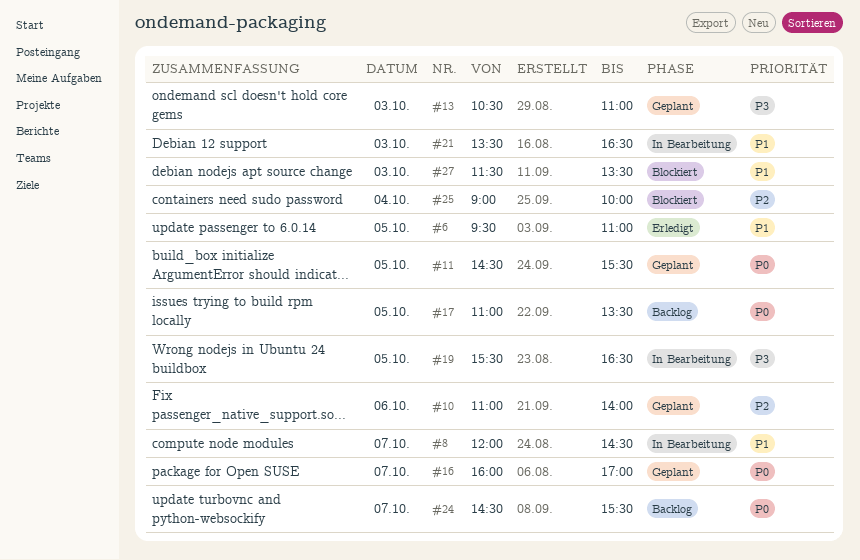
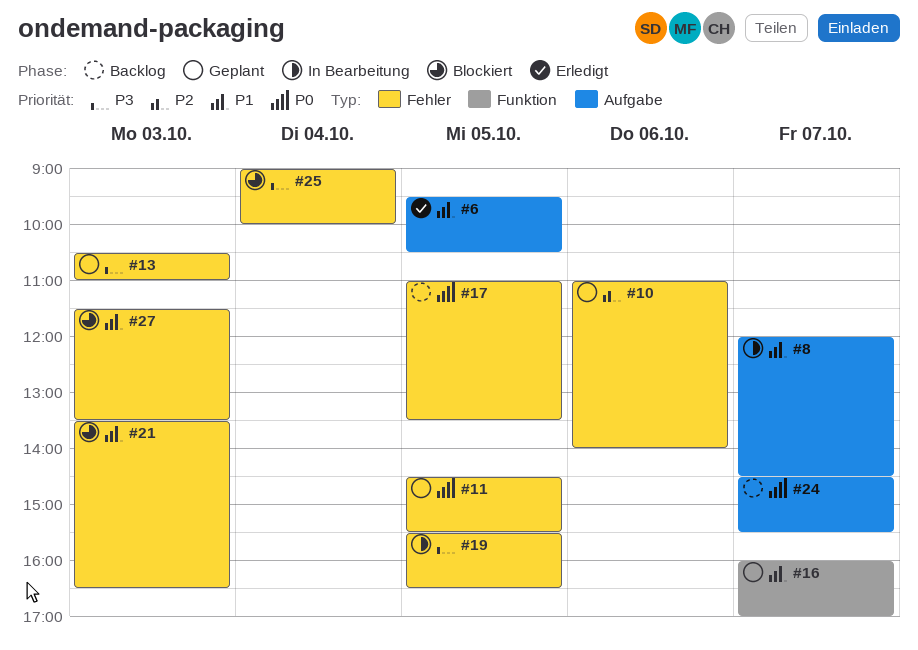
#6, ends: 11:00 -> 10:30
#16, priority: P0 -> P1
#21, status: In Bearbeitung -> Blockiert
#25, priority: P2 -> P3

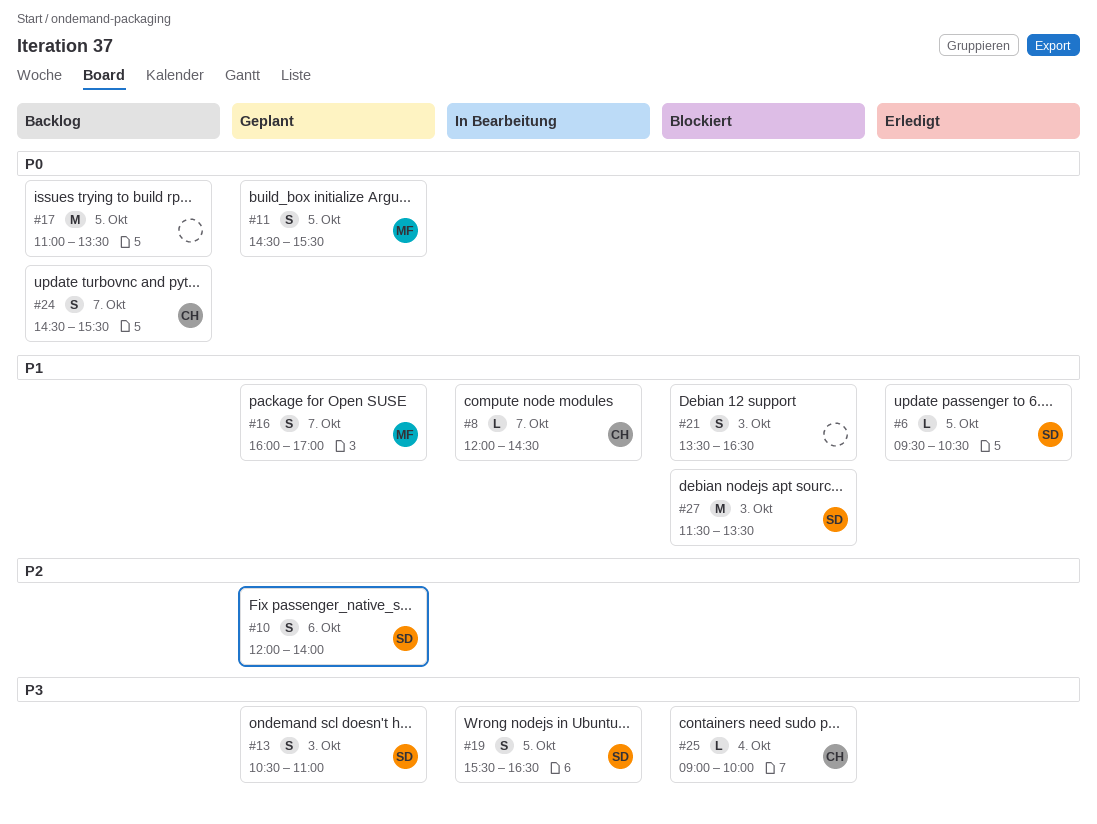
#10, begins: 11:00 -> 12:00

